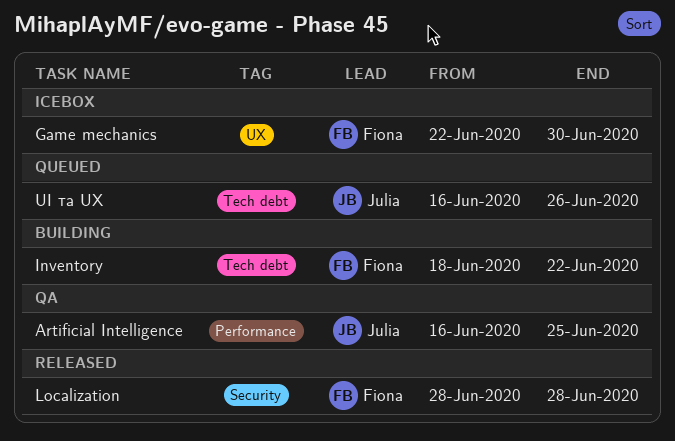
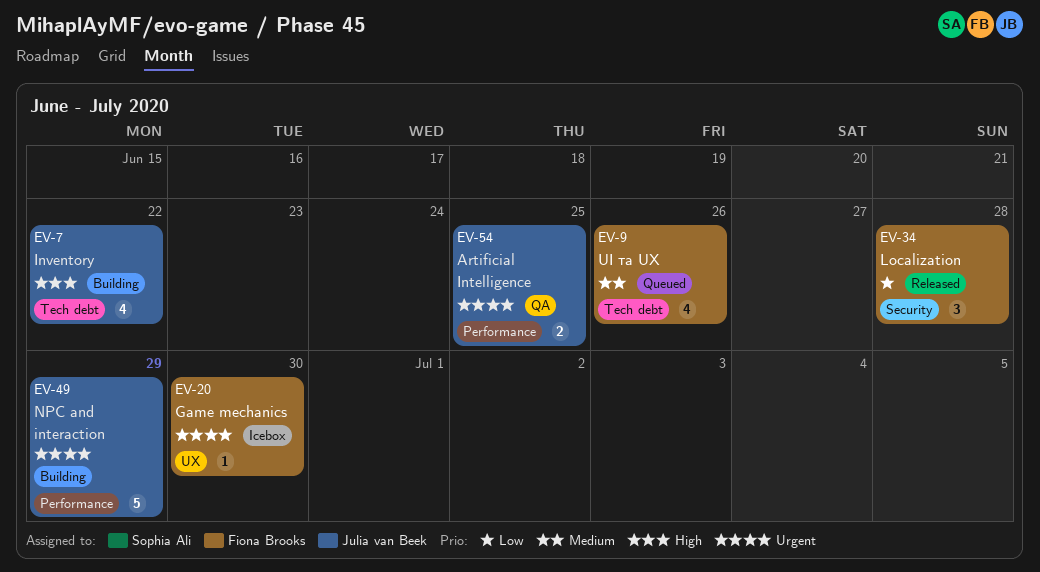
Inventory, owner: Fiona Brooks -> Julia van Beek
NPC and interaction: none -> present
UI та UX, owner: Julia van Beek -> Fiona Brooks

